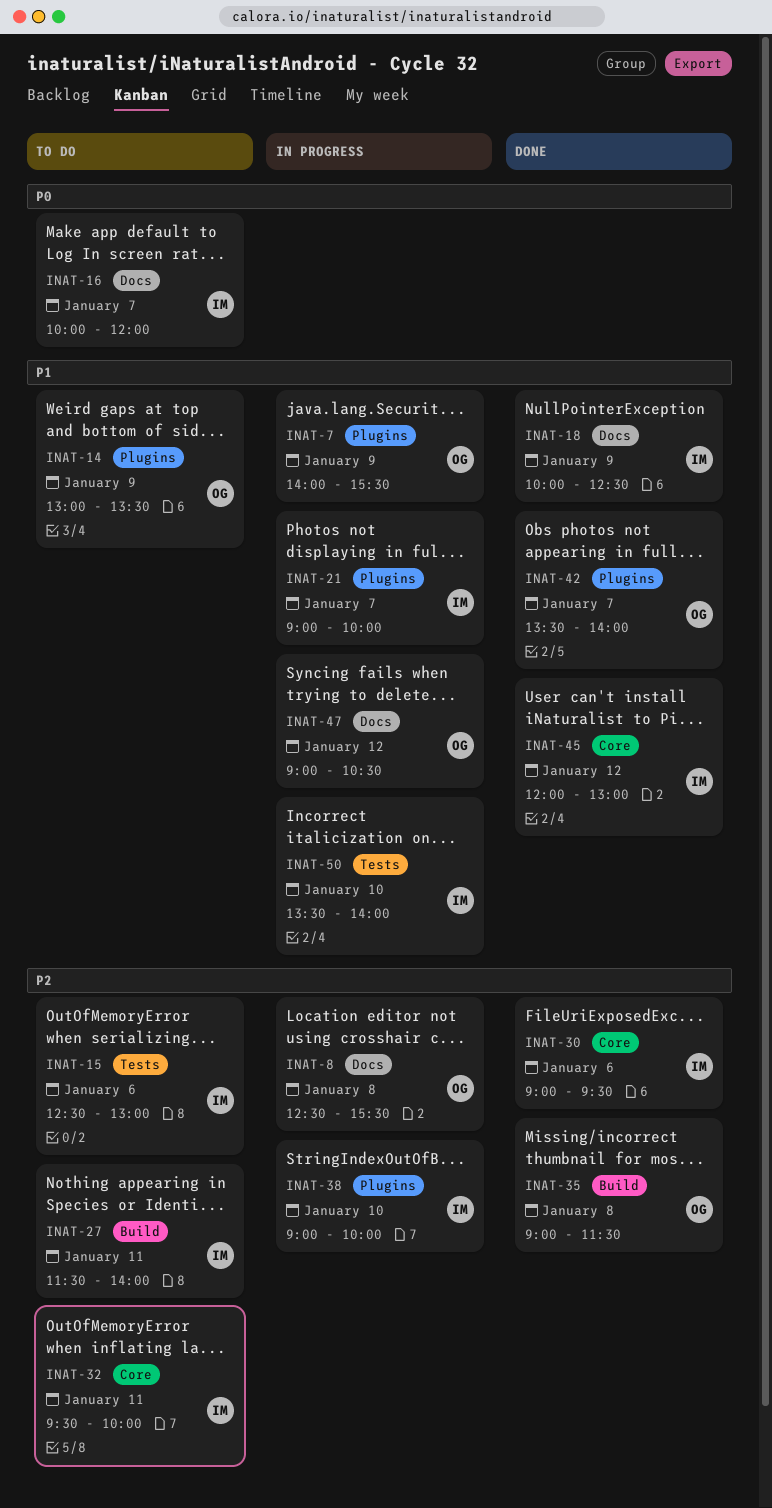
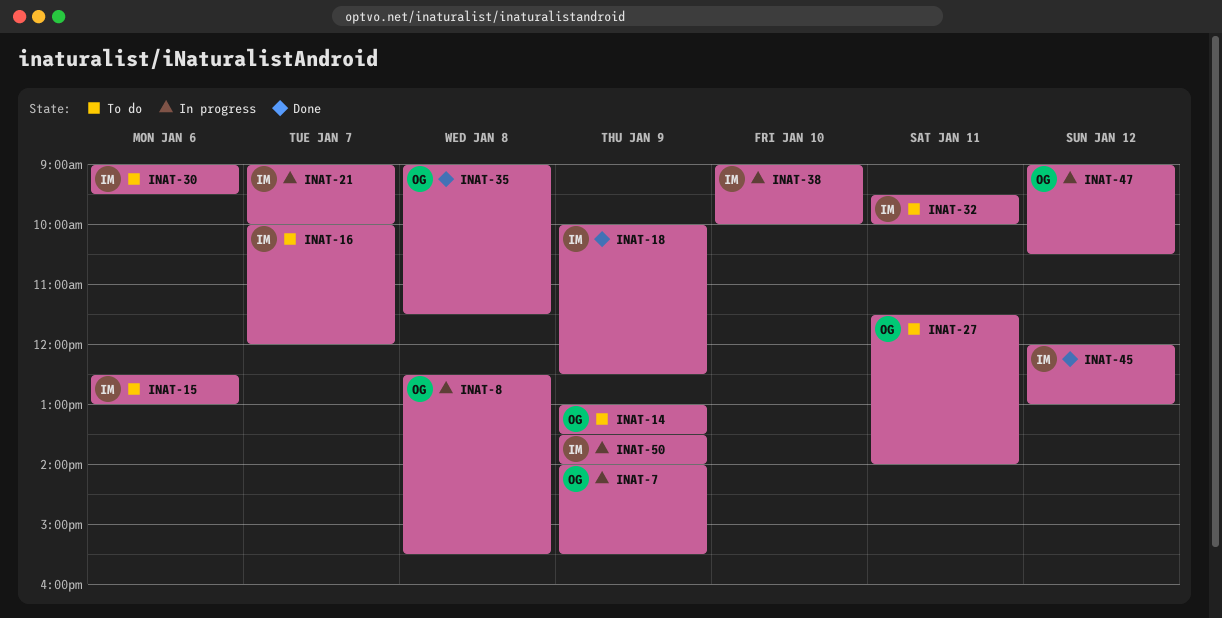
INAT-27, owner: IM -> OG
INAT-30, status: Done -> To do
INAT-42: present -> none
INAT-50, day: Jan 10 -> Jan 9

